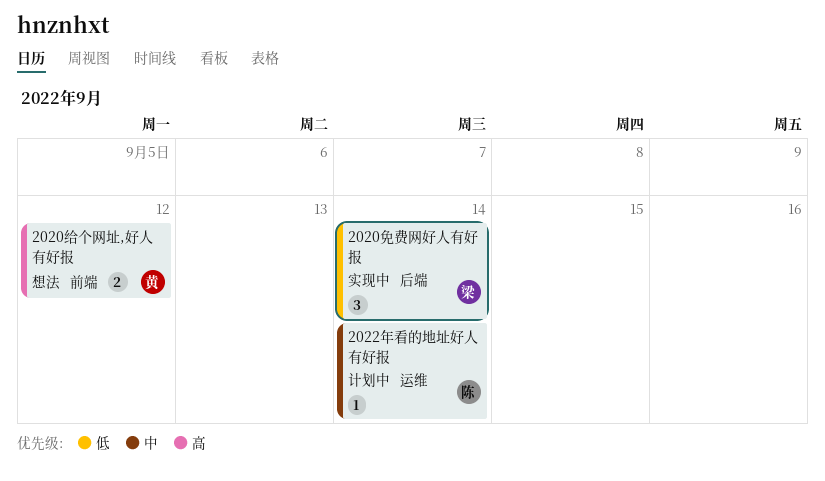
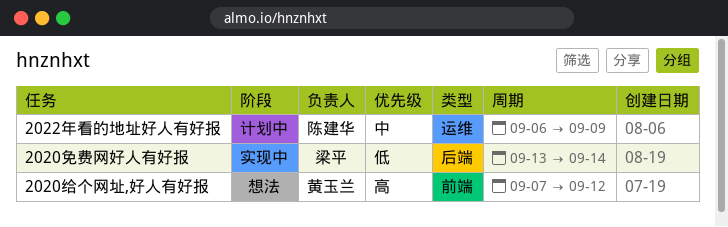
2022年看的地址好人有好报, due: Sep 14 -> Sep 9

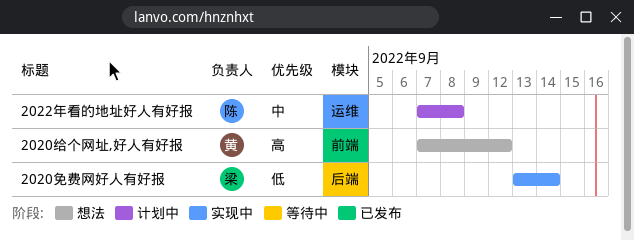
2022年看的地址好人有好报, start: Sep 6 -> Sep 7
2022年看的地址好人有好报, due: Sep 9 -> Sep 8

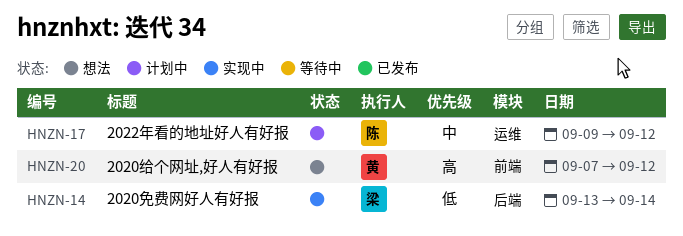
2022年看的地址好人有好报, start: Sep 7 -> Sep 9
2022年看的地址好人有好报, due: Sep 8 -> Sep 12

